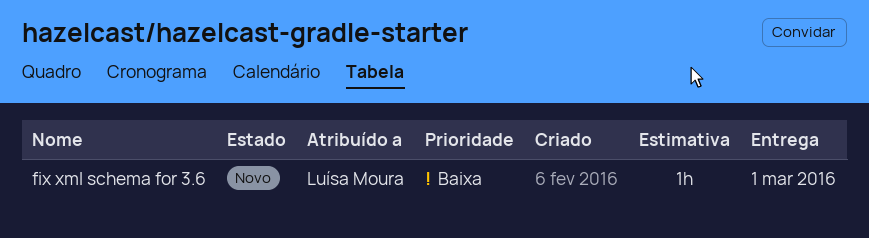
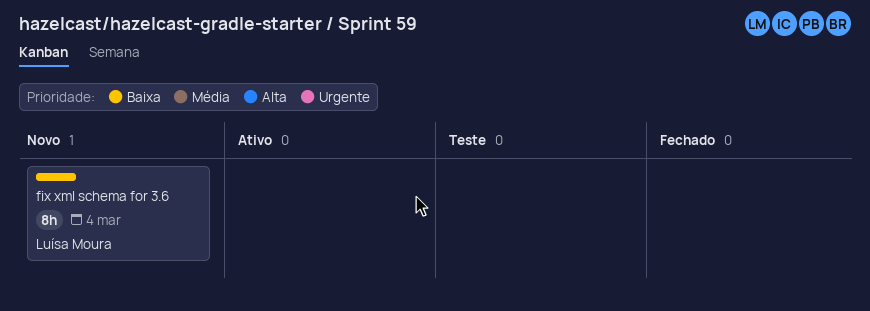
fix xml schema for 3.6, estimate: 1h -> 8h
fix xml schema for 3.6, due: Mar 1 -> Mar 4

